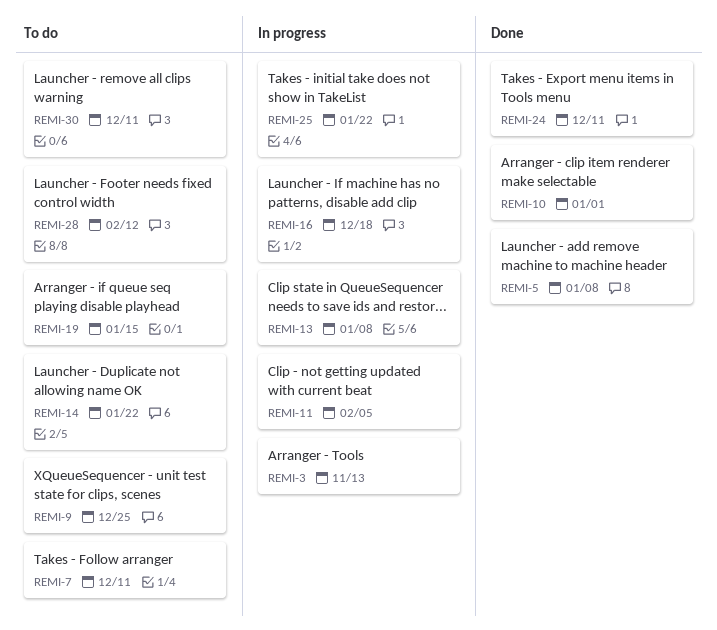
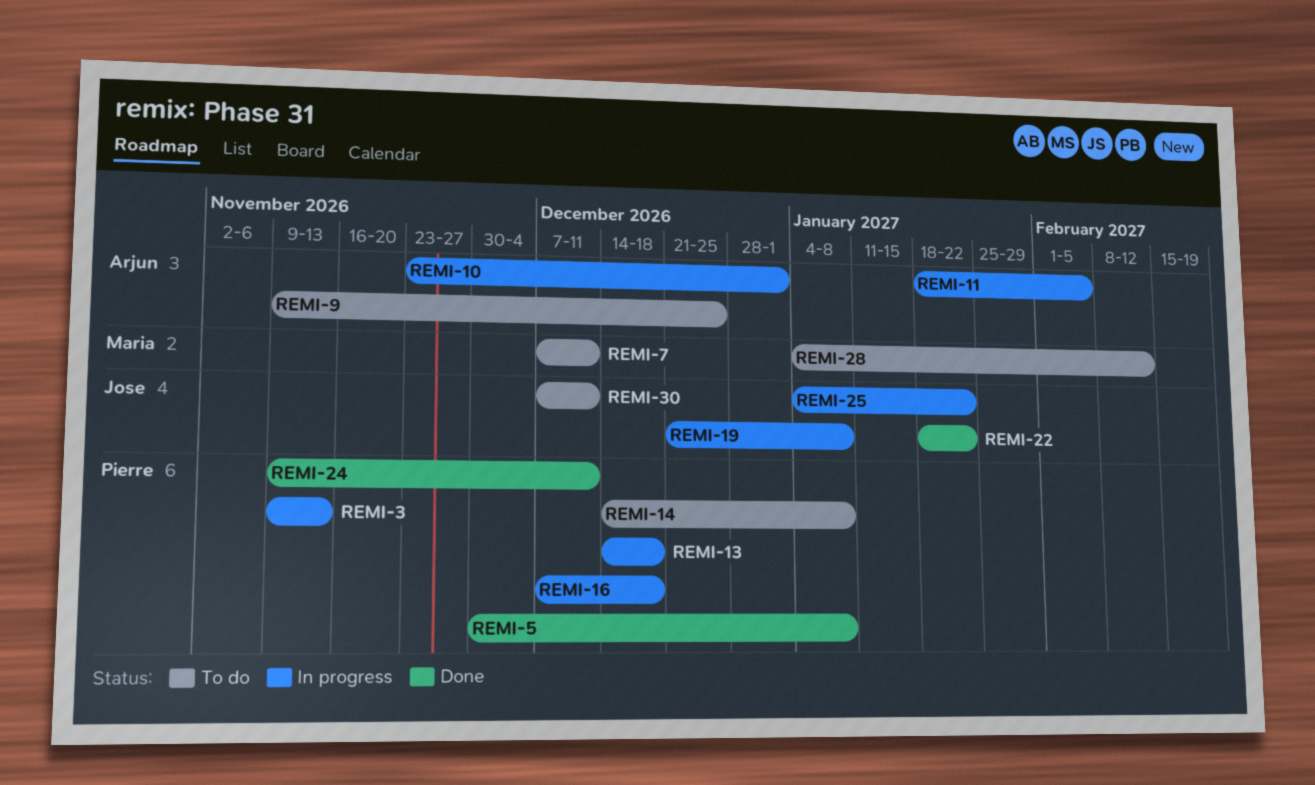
REMI-10, status: Done -> In progress
REMI-13, due: Jan 8 -> Dec 18
REMI-14, due: Jan 22 -> Jan 8
REMI-19, status: To do -> In progress
REMI-19, due: Jan 15 -> Jan 8
REMI-22: none -> present

